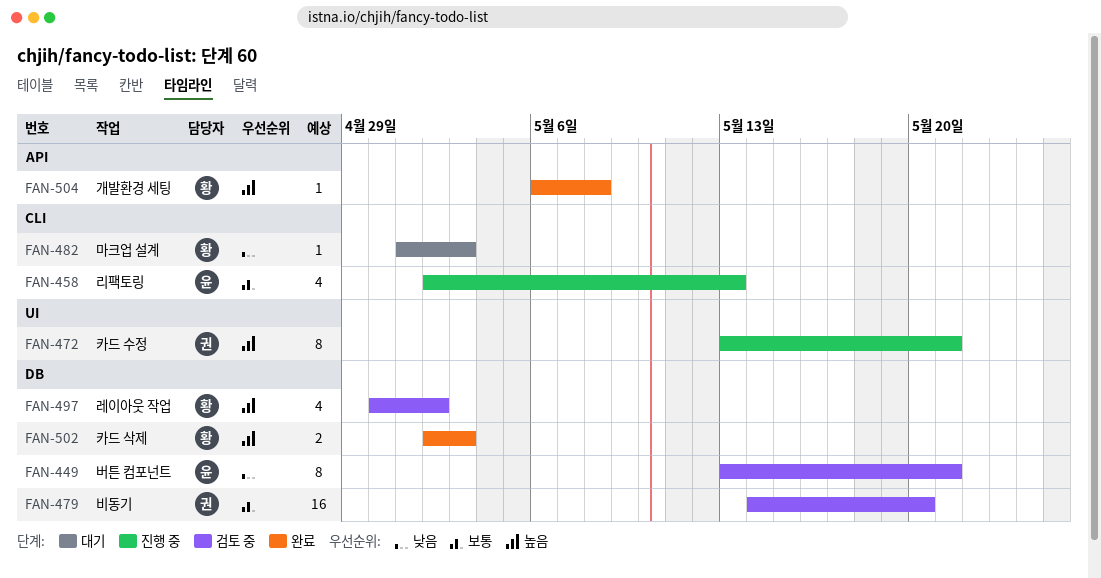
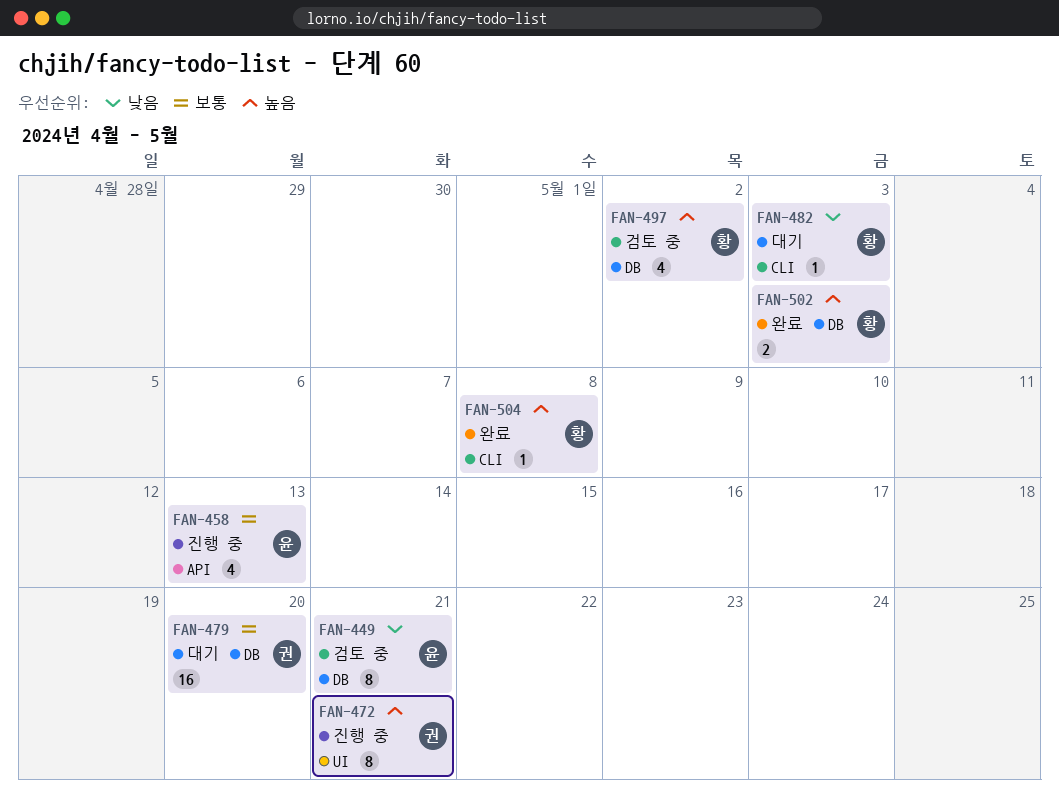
FAN-458, label: CLI -> API
FAN-479, status: 검토 중 -> 대기
FAN-504, label: API -> CLI

